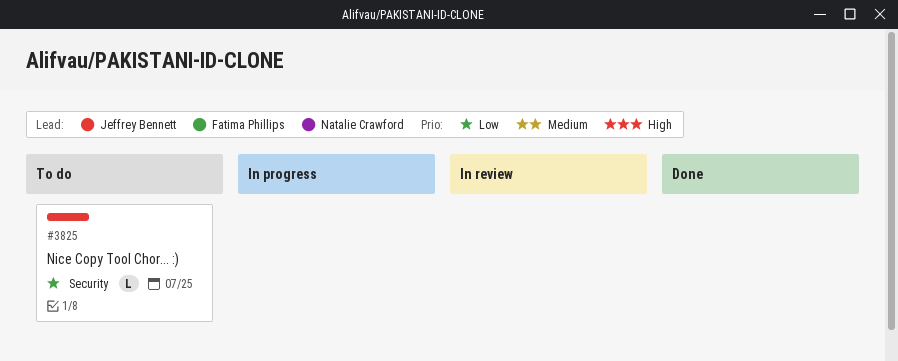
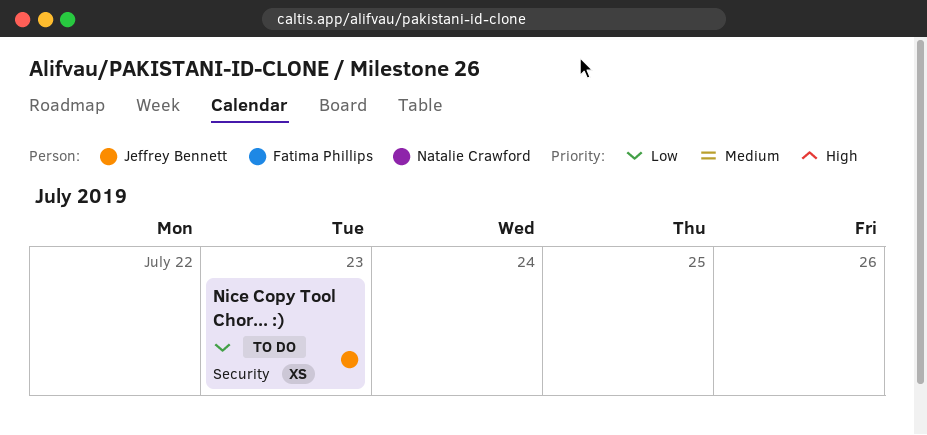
Nice Copy Tool Chor... :), estimate: L -> XS
Nice Copy Tool Chor... :), due: Jul 25 -> Jul 23

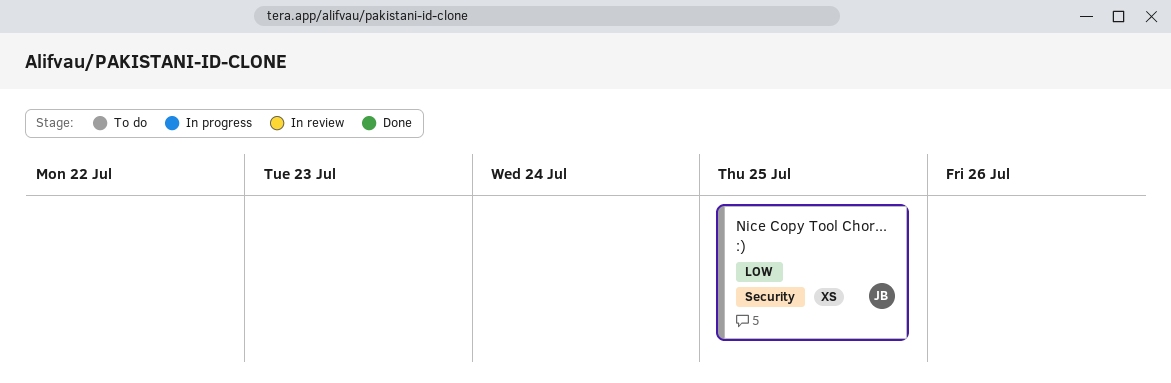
Nice Copy Tool Chor... :), due: Jul 23 -> Jul 25

